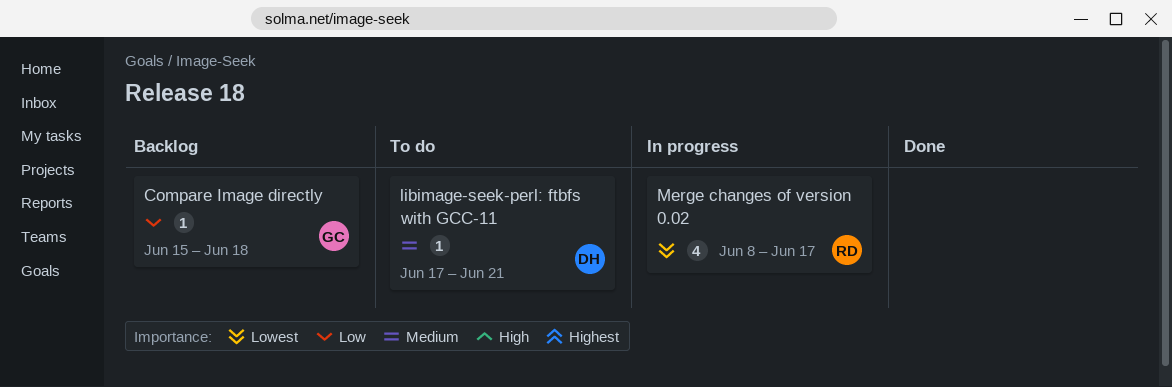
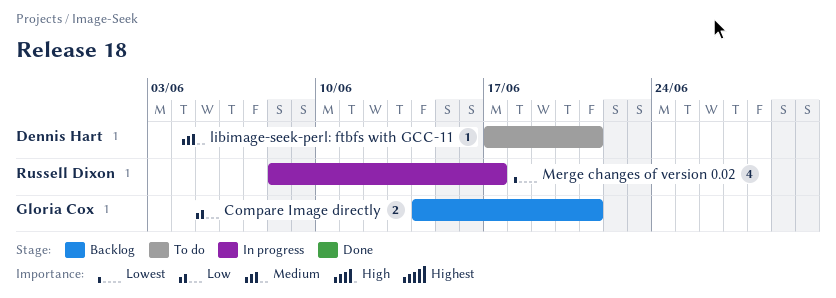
Compare Image directly, estimate: 1 -> 2
Compare Image directly, start: Jun 15 -> Jun 14
Compare Image directly, due: Jun 18 -> Jun 21

